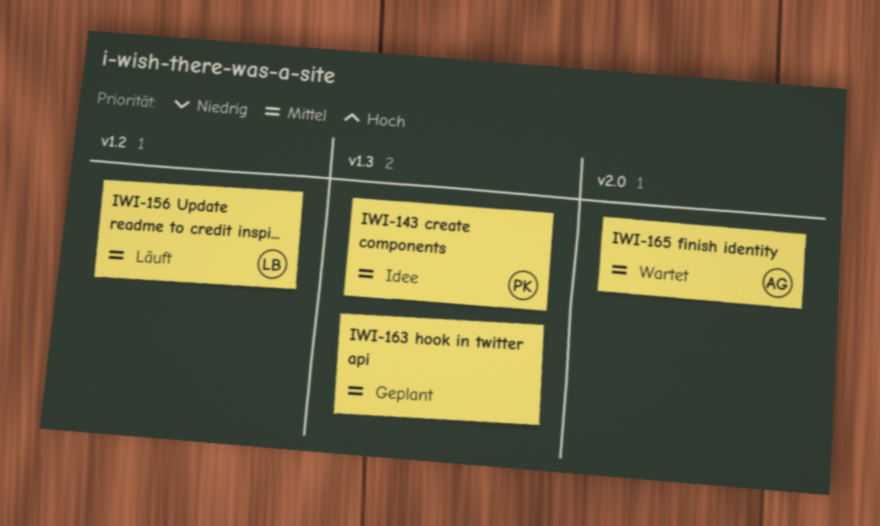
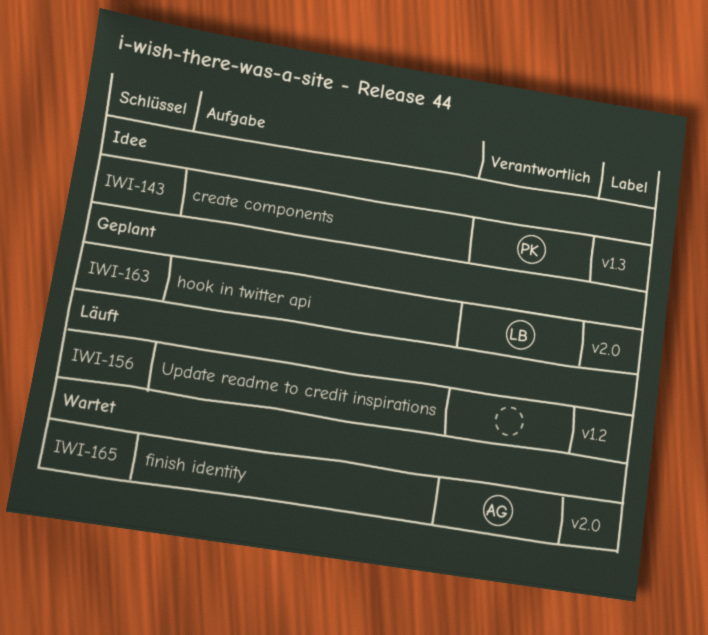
IWI-156, owner: LB -> none
IWI-163, owner: none -> LB
IWI-163, label: v1.3 -> v2.0

